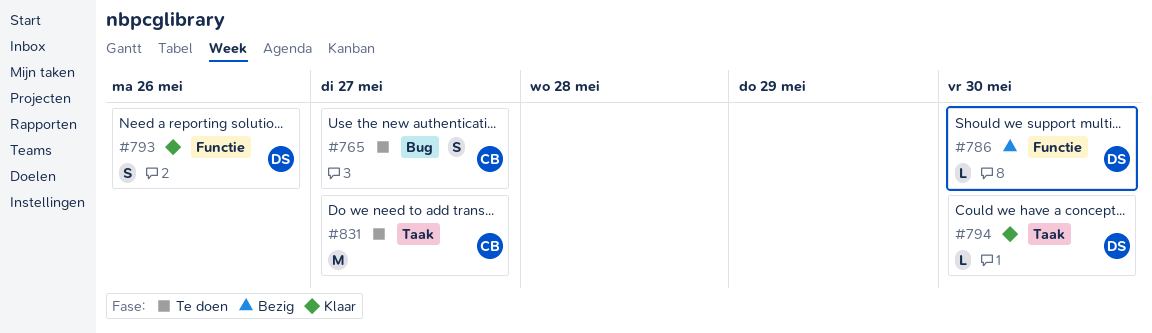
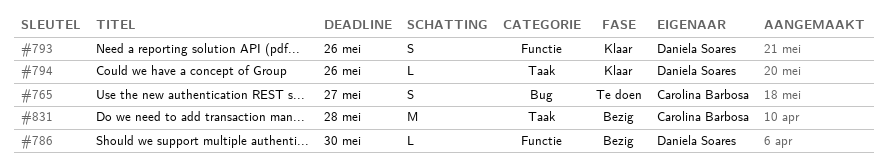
#794, due: May 30 -> May 26
#831, status: Te doen -> Bezig
#831, due: May 27 -> May 28

